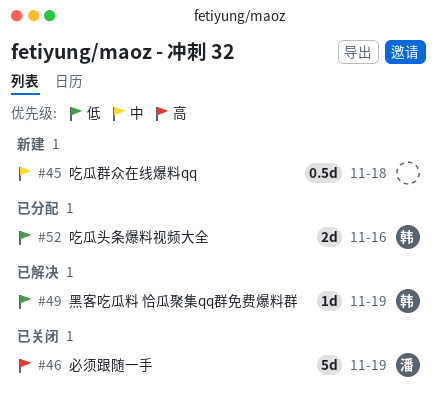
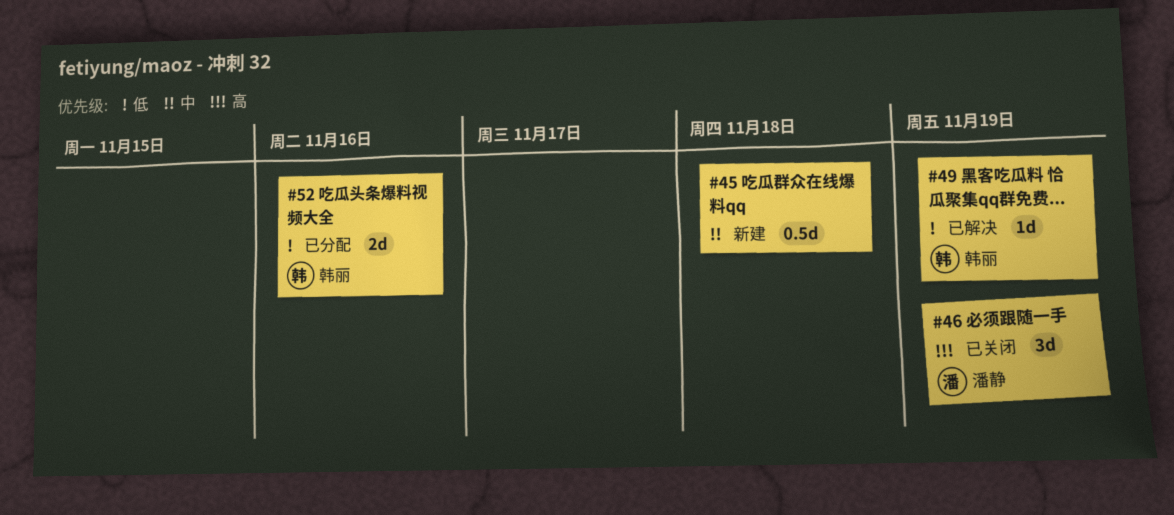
#46, estimate: 5d -> 3d

